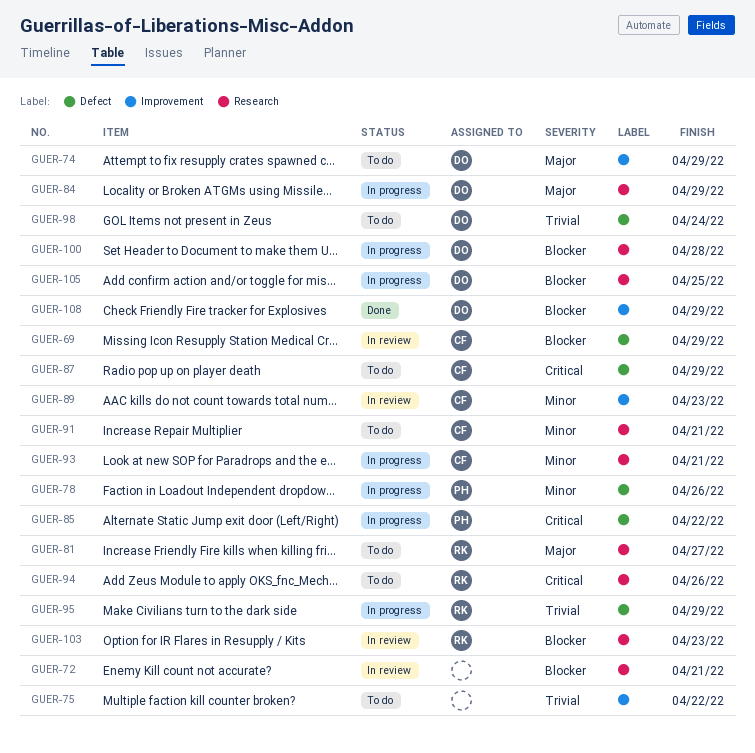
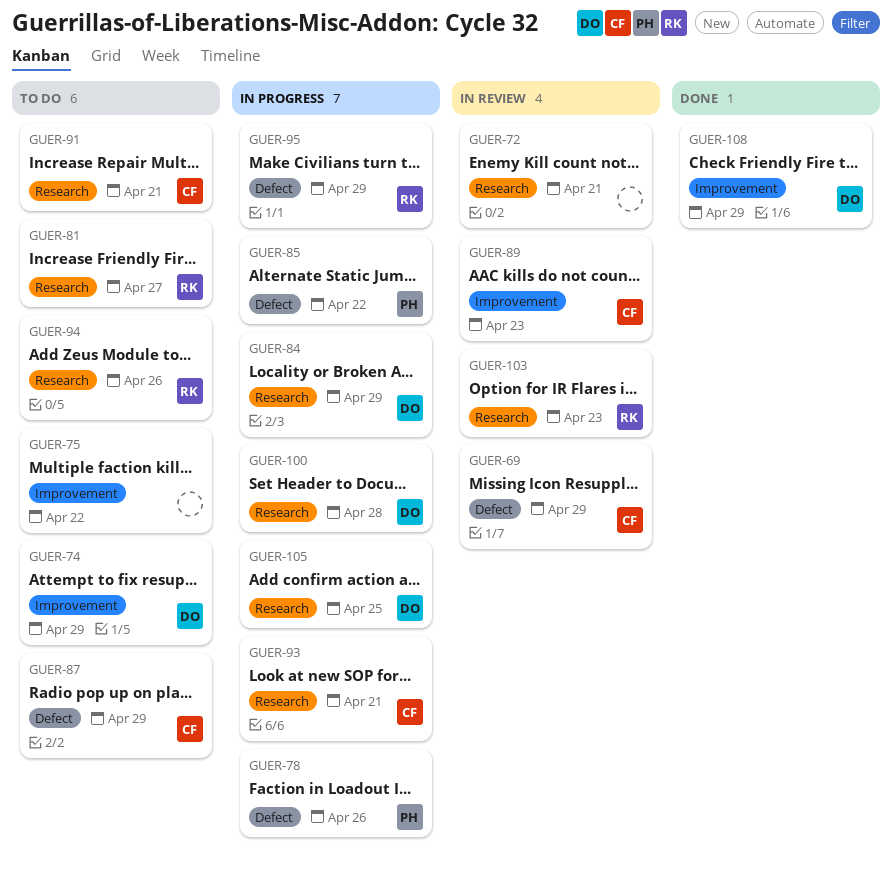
GUER-98: present -> none

